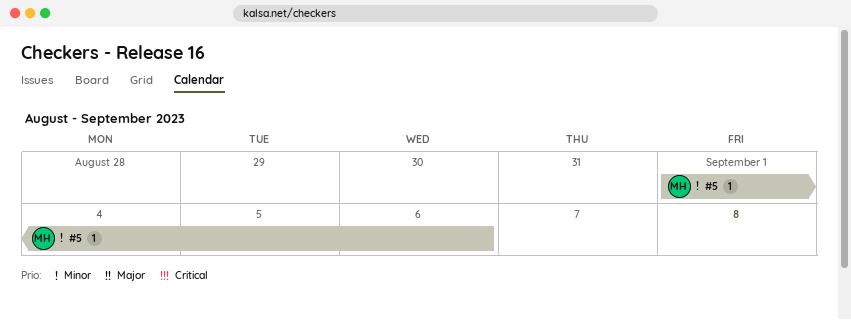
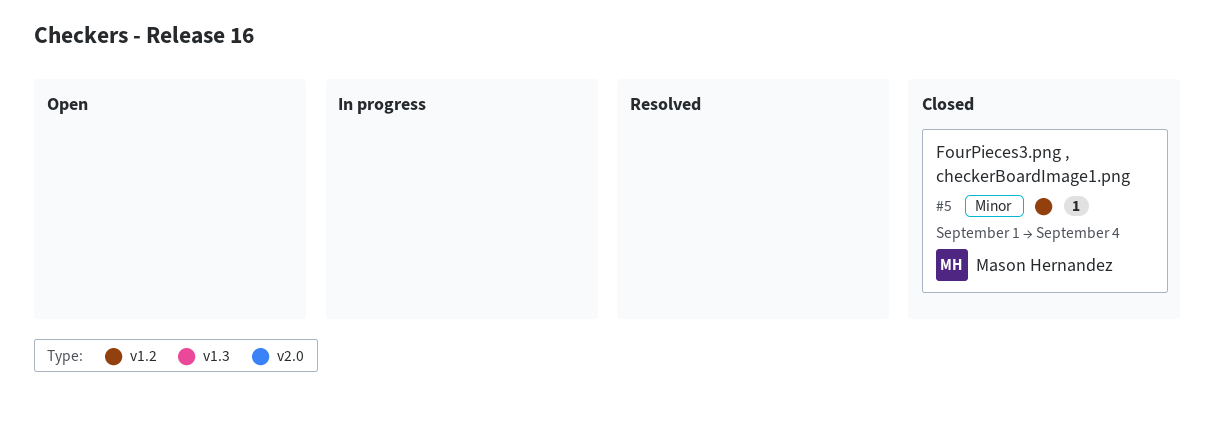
#5, due: Sep 6 -> Sep 4

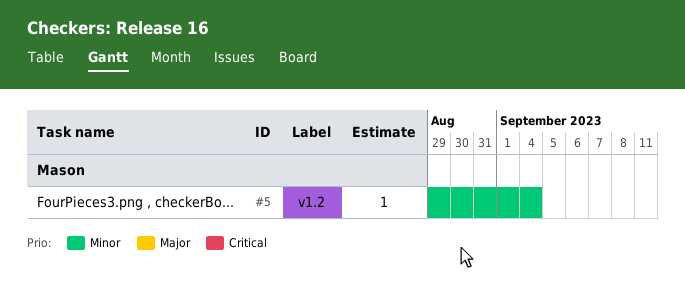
#5, start: Sep 1 -> Aug 29

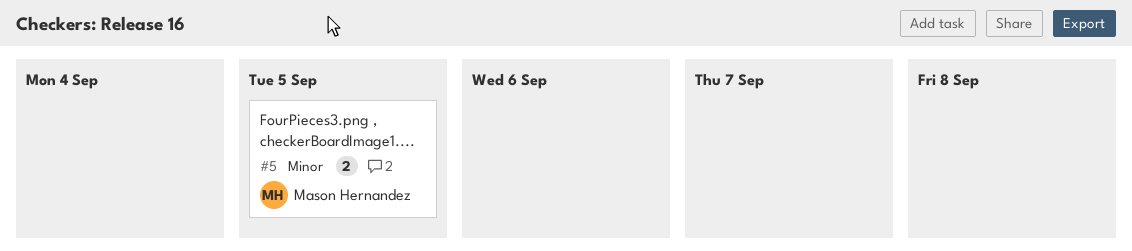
#5, estimate: 1 -> 2
#5, due: Sep 4 -> Sep 5

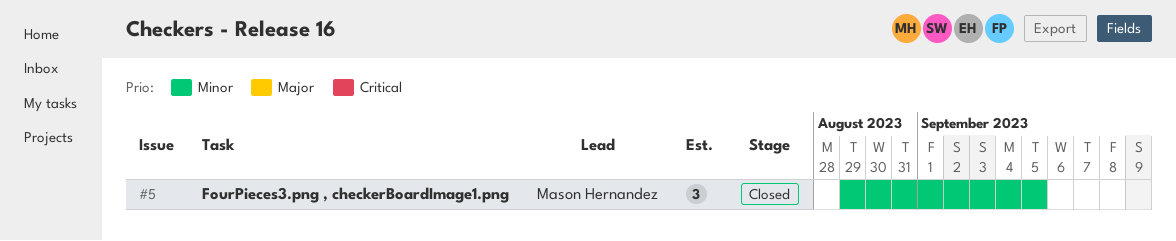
#5, estimate: 2 -> 3

